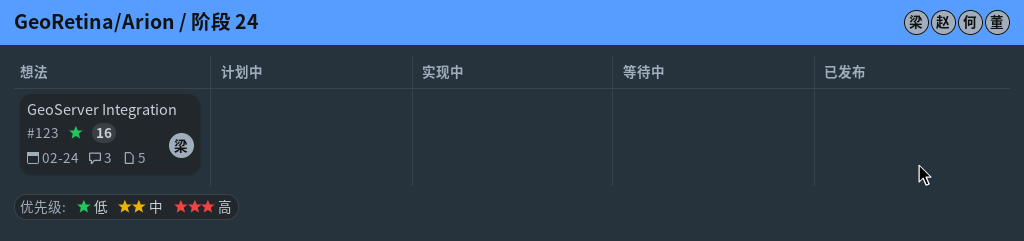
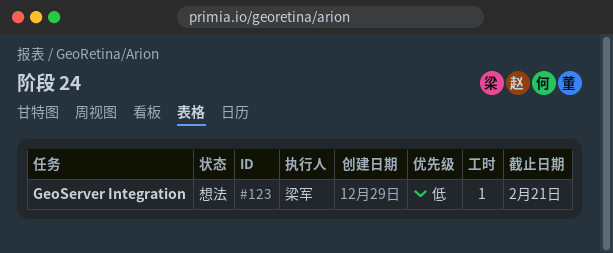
#123, estimate: 16 -> 1
#123, due: Feb 24 -> Feb 21

